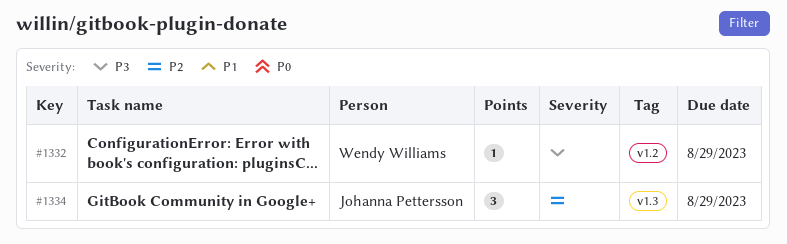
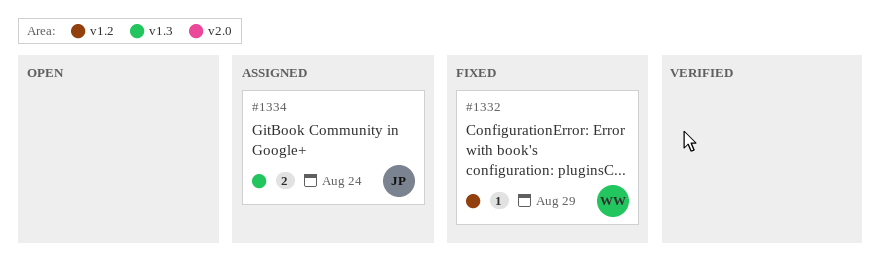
#1334, estimate: 3 -> 2
#1334, due: Aug 29 -> Aug 24

